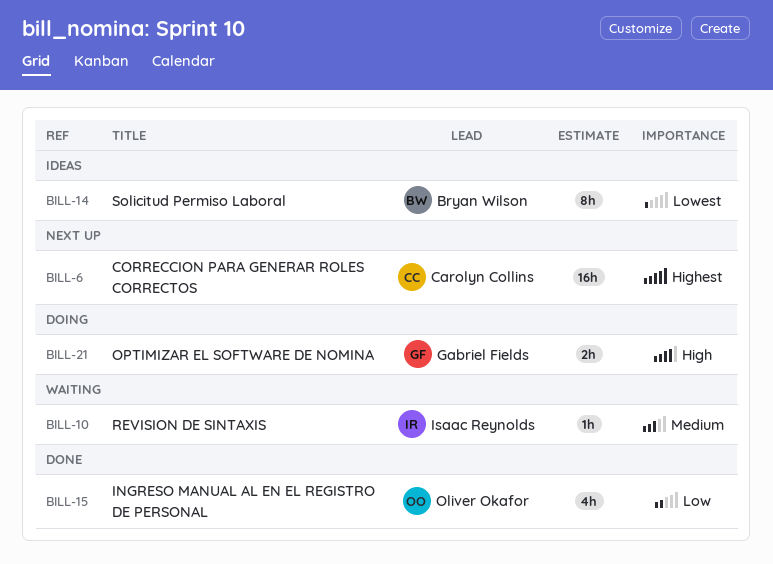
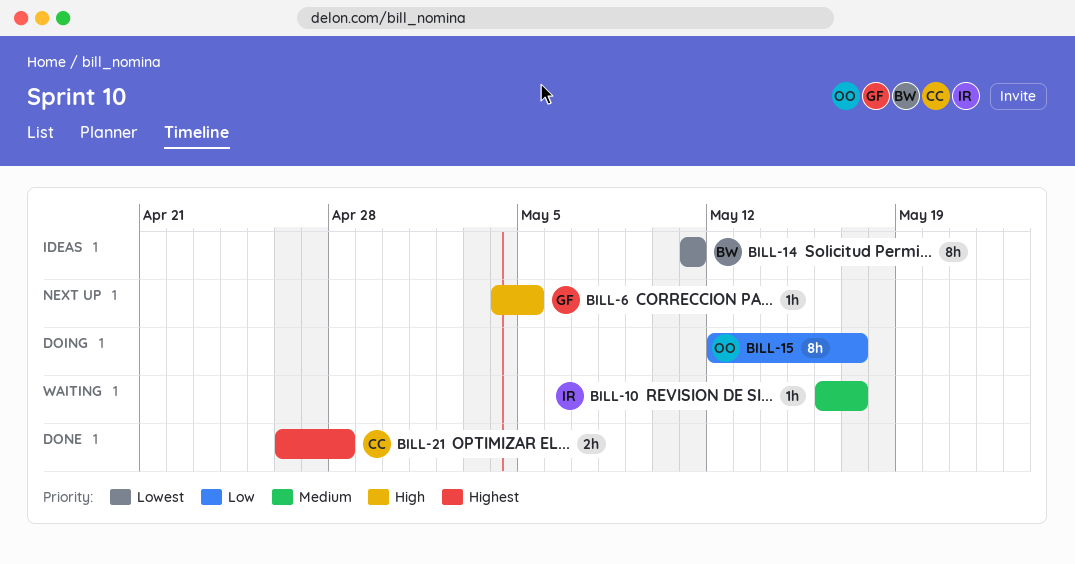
BILL-6, owner: Carolyn Collins -> Gabriel Fields
BILL-6, priority: Highest -> High
BILL-6, estimate: 16h -> 1h
BILL-15, status: Done -> Doing
BILL-15, estimate: 4h -> 8h
BILL-21, status: Doing -> Done
BILL-21, owner: Gabriel Fields -> Carolyn Collins
BILL-21, priority: High -> Highest

